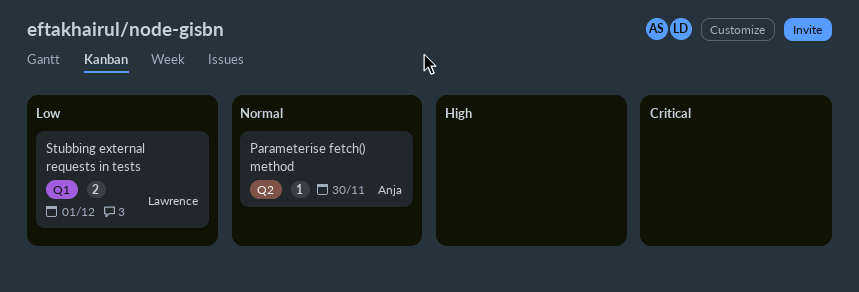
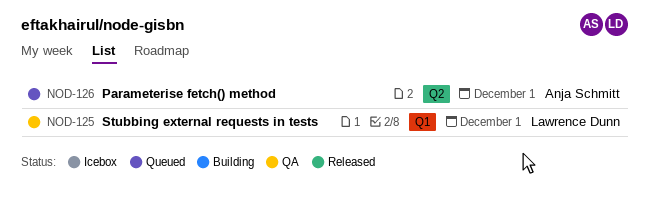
Parameterise fetch() method, due: Nov 30 -> Dec 1

